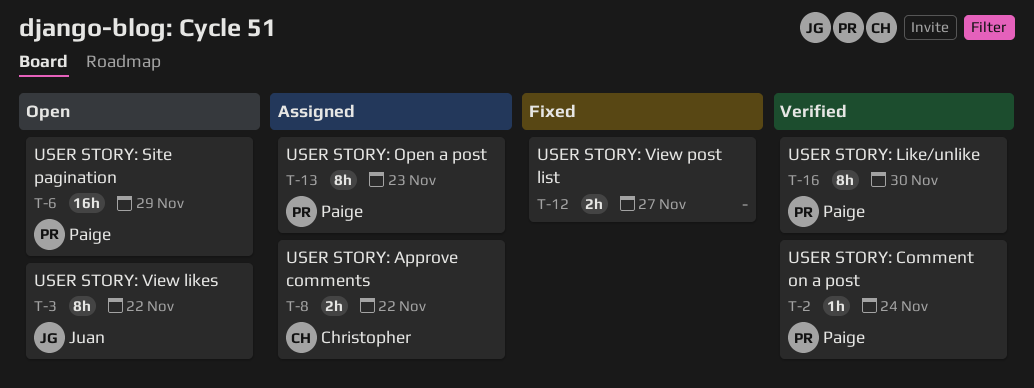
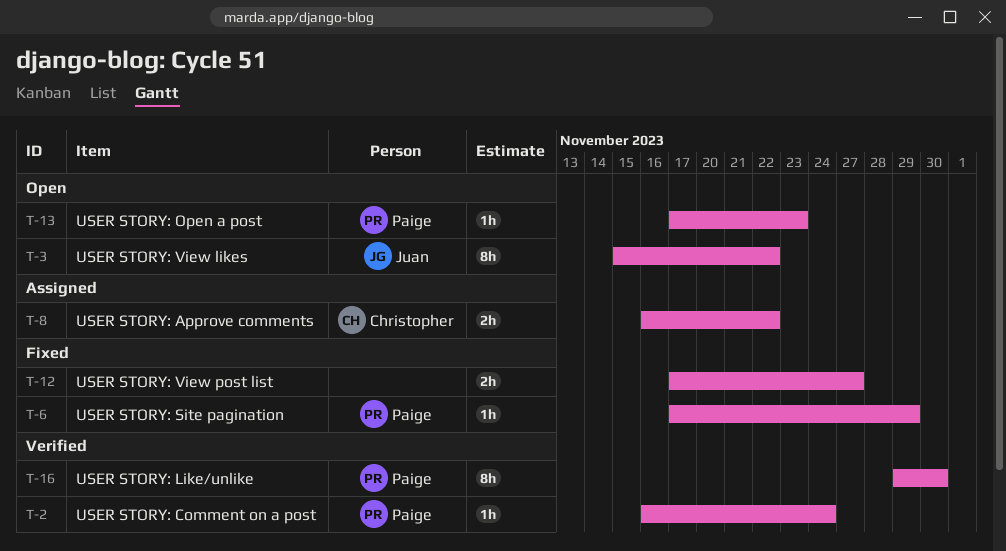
T-6, status: Open -> Fixed
T-6, estimate: 16h -> 1h
T-13, status: Assigned -> Open
T-13, estimate: 8h -> 1h

